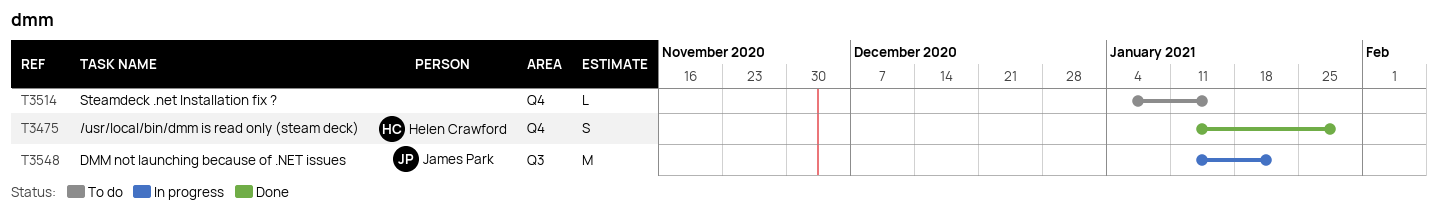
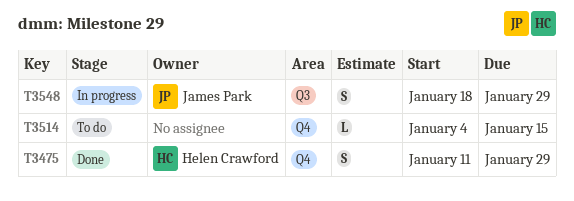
T3548, estimate: M -> S
T3548, start: Jan 11 -> Jan 18
T3548, due: Jan 22 -> Jan 29

